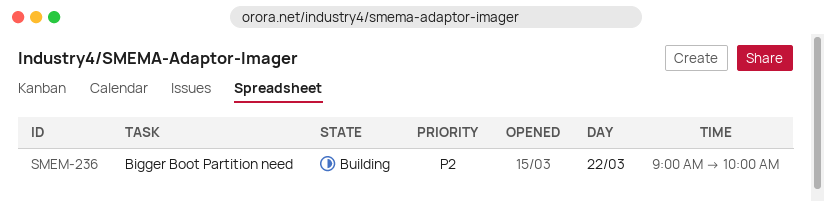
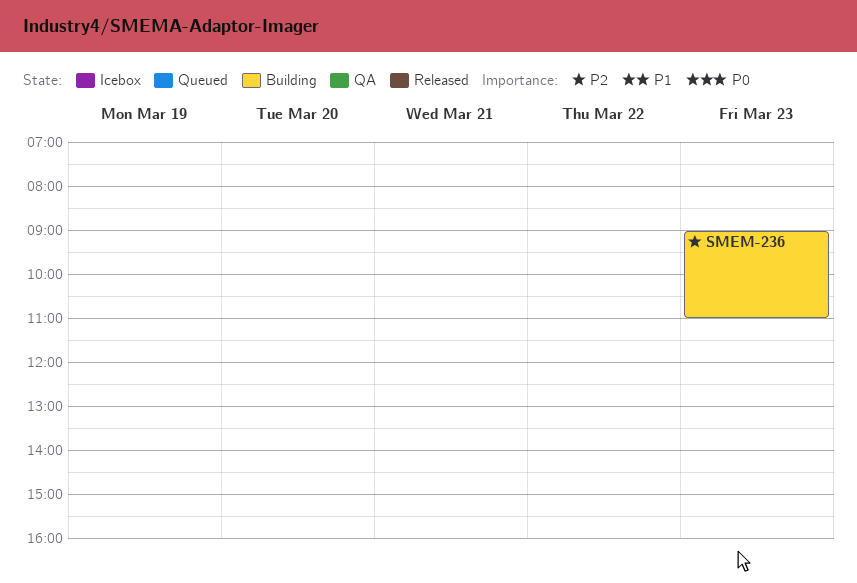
SMEM-236, day: Mar 22 -> Mar 23
SMEM-236, ends: 10:00 -> 11:00

